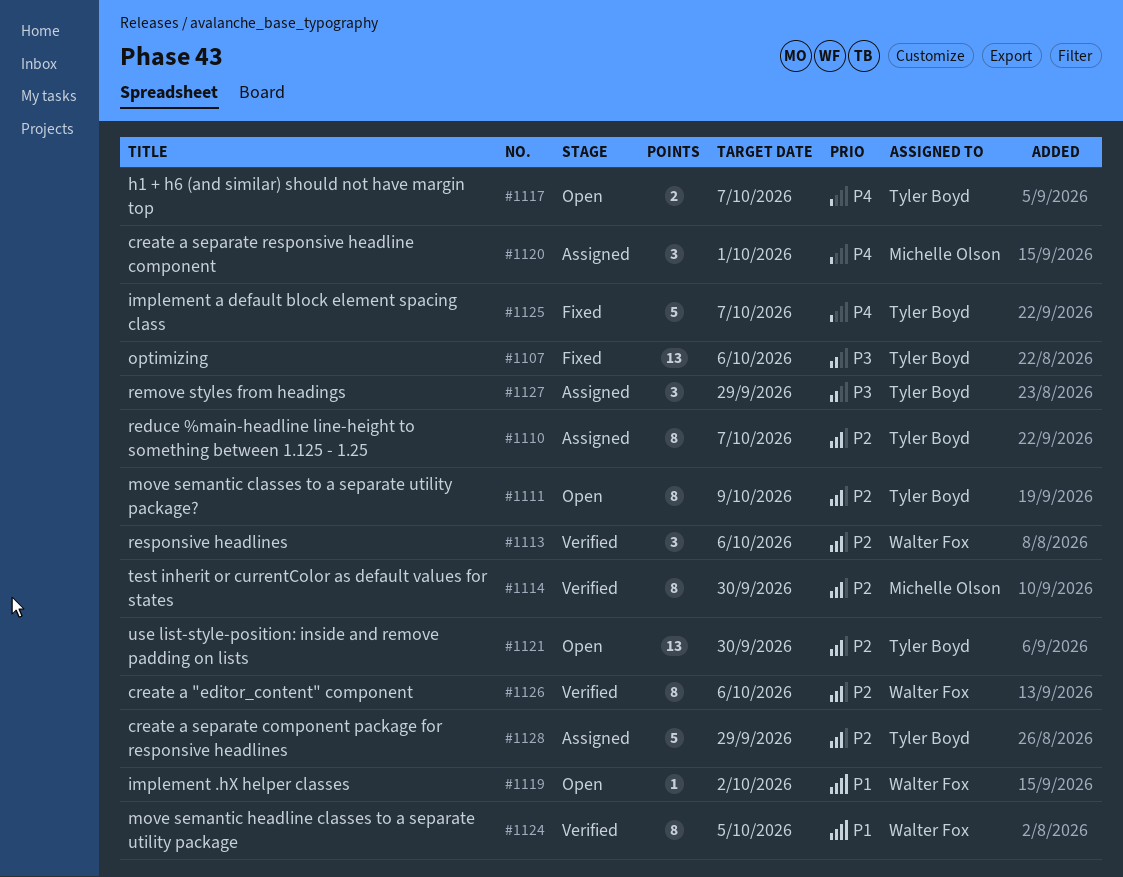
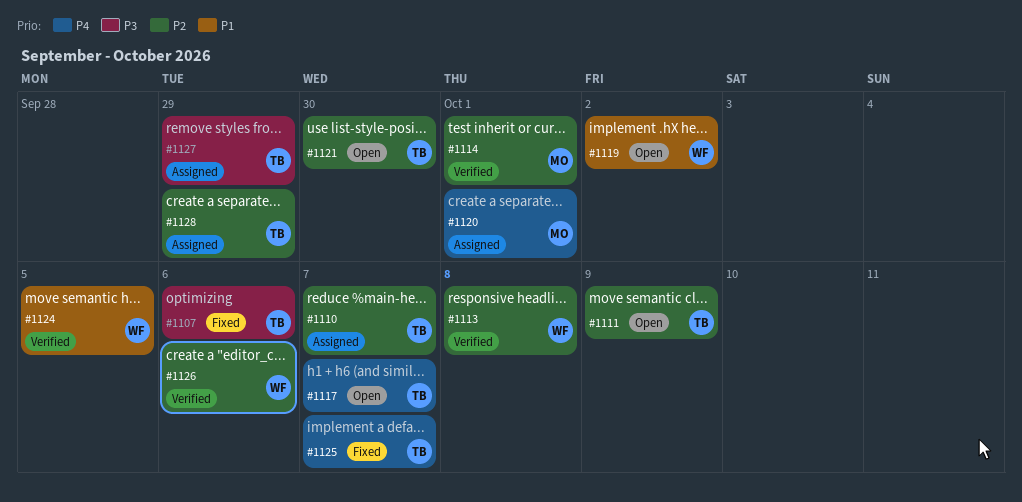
#1113, due: Oct 6 -> Oct 8
#1114, due: Sep 30 -> Oct 1

